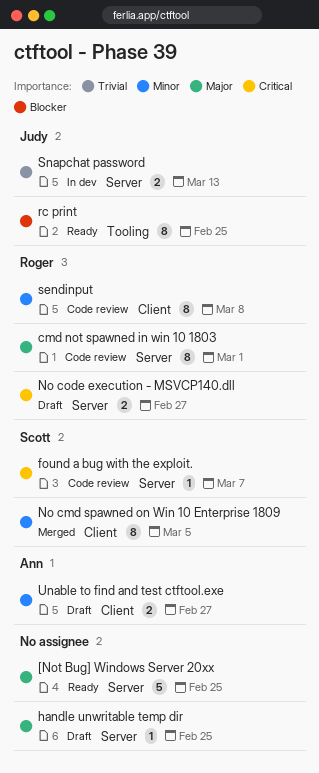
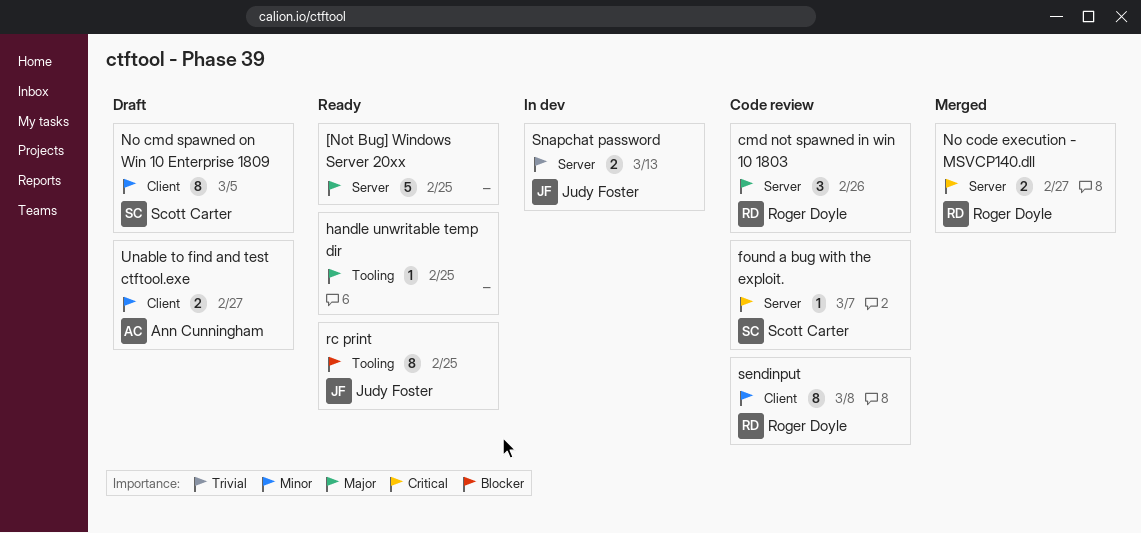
cmd not spawned in win 10 1803, estimate: 8 -> 3
cmd not spawned in win 10 1803, due: Mar 1 -> Feb 26
handle unwritable temp dir, status: Draft -> Ready
handle unwritable temp dir, label: Server -> Tooling
No cmd spawned on Win 10 Enterprise 1809, status: Merged -> Draft
No code execution - MSVCP140.dll, status: Draft -> Merged

